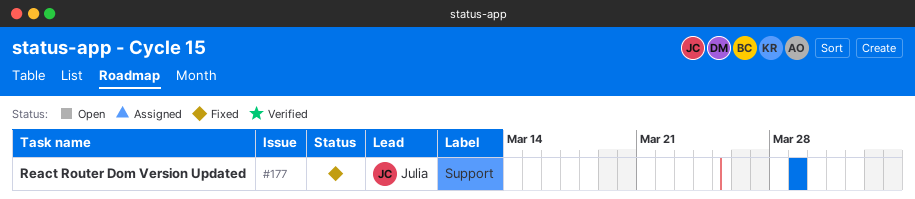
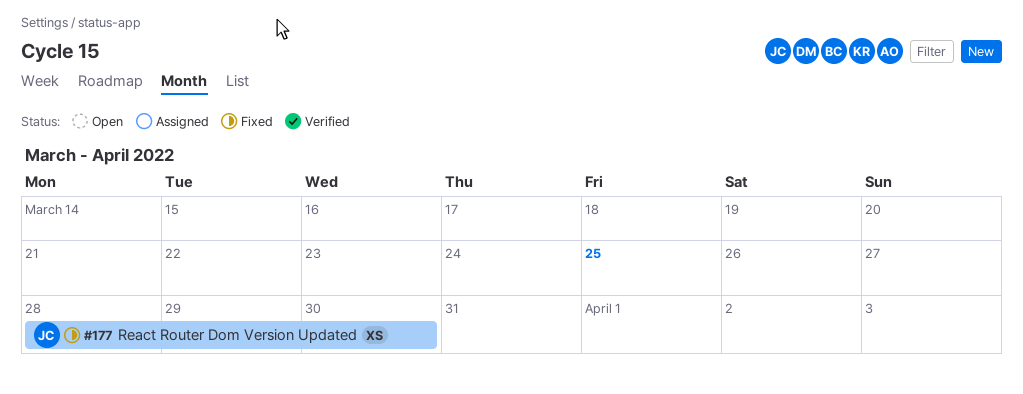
#177, start: Mar 29 -> Mar 28
#177, due: Mar 29 -> Mar 30

